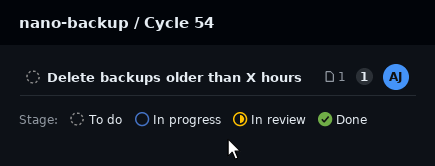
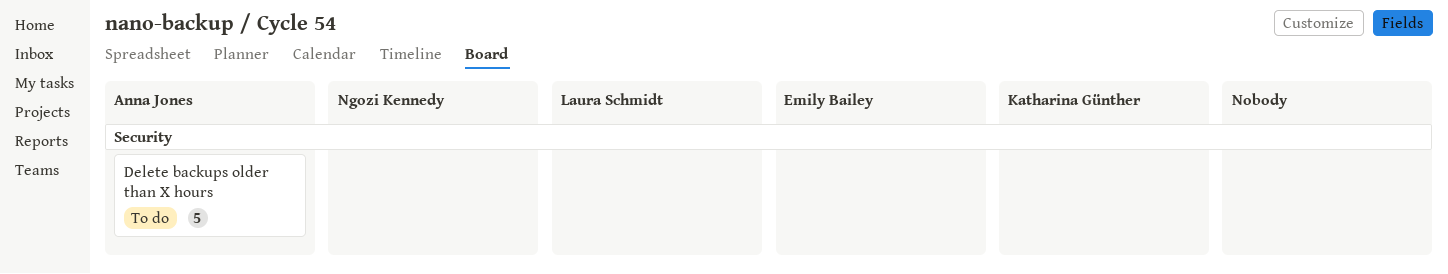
Delete backups older than X hours, estimate: 1 -> 5

